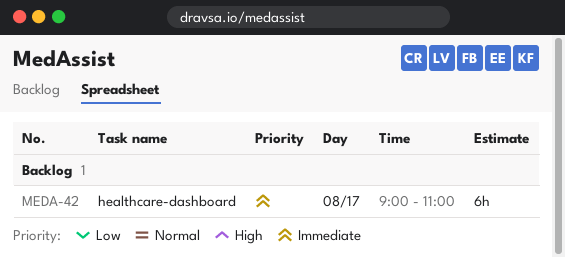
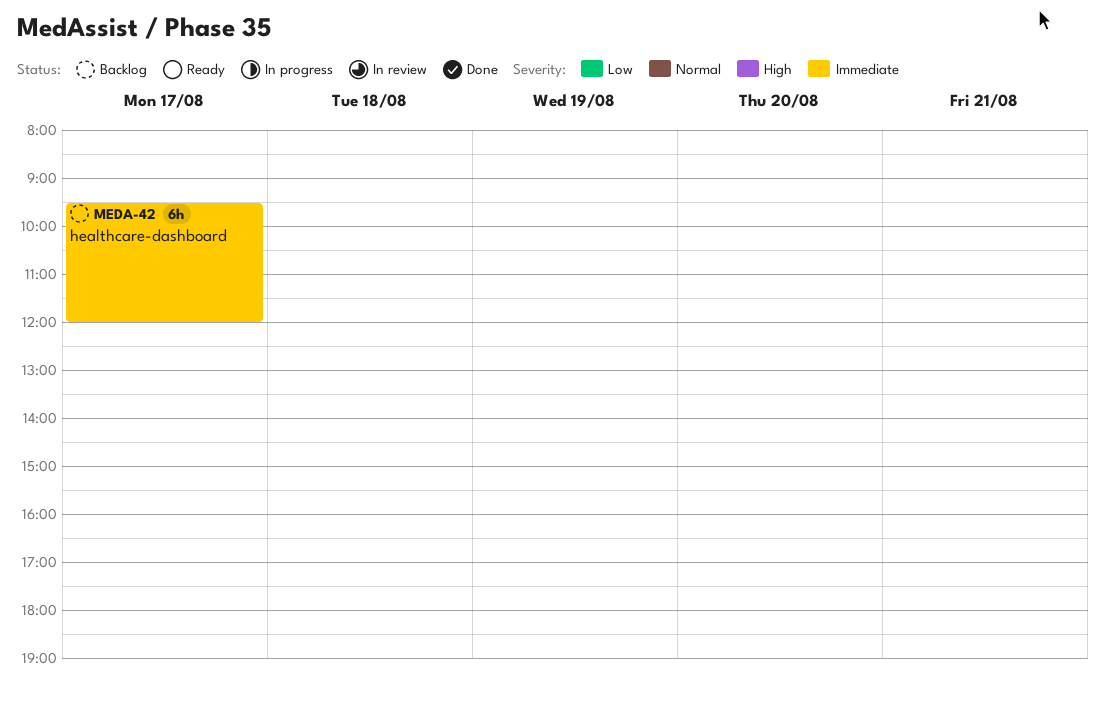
MEDA-42, begins: 09:00 -> 09:30
MEDA-42, ends: 11:00 -> 12:00

